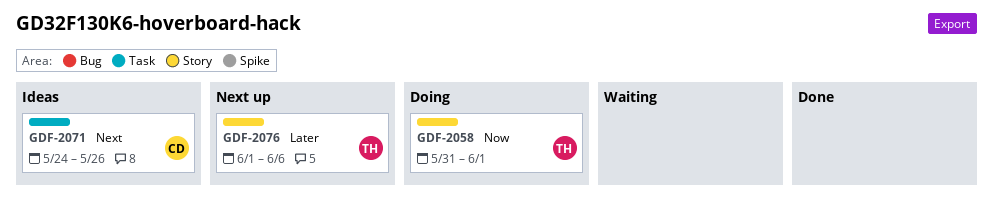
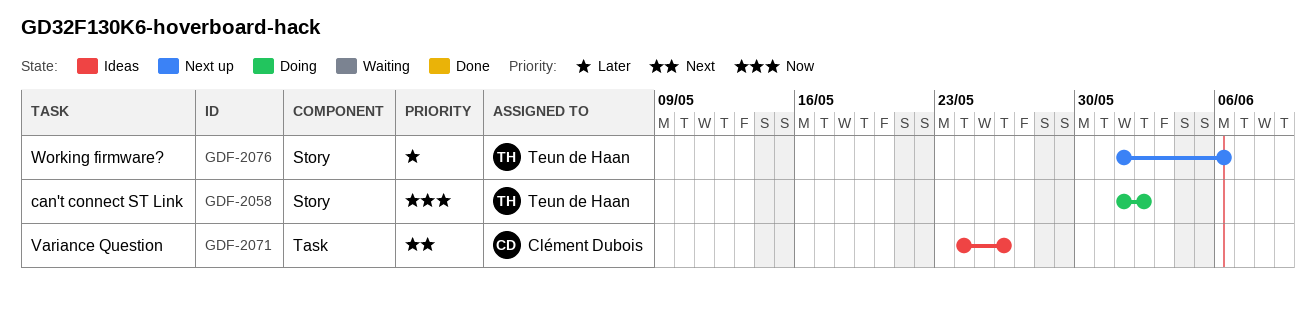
GDF-2058, start: May 31 -> Jun 1
GDF-2058, due: Jun 1 -> Jun 2

